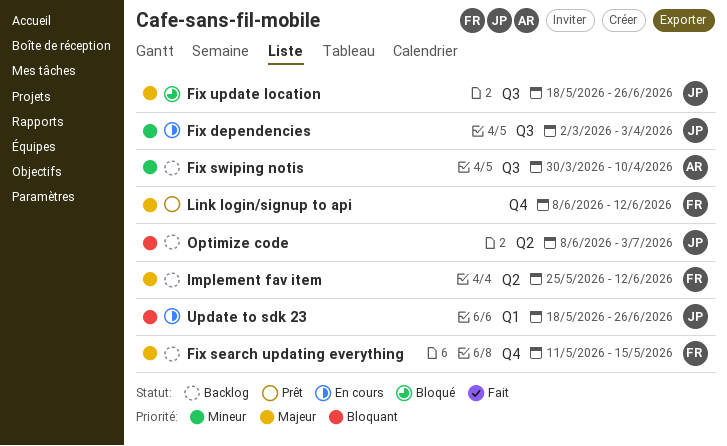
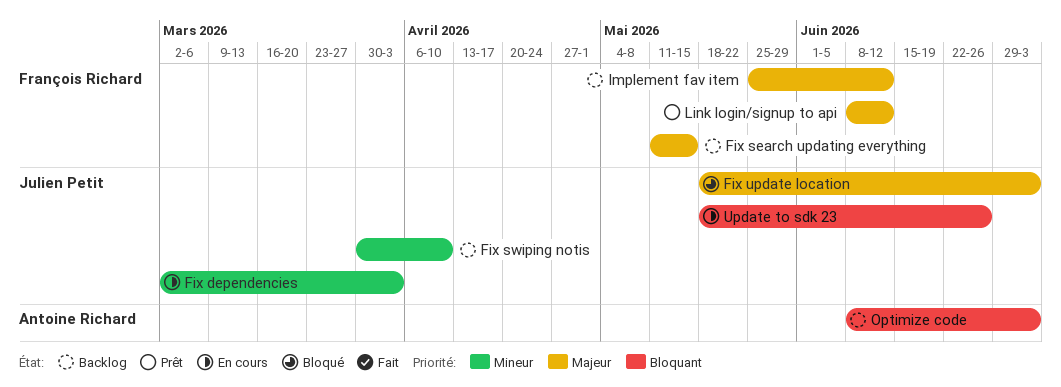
Fix swiping notis, owner: Antoine Richard -> Julien Petit
Fix update location, due: Jun 26 -> Jul 3
Optimize code, owner: Julien Petit -> Antoine Richard

